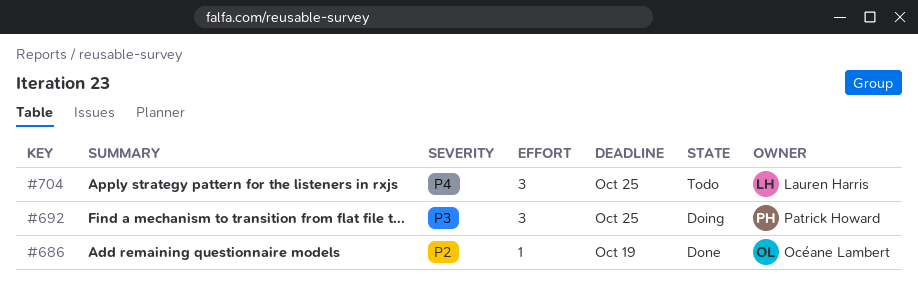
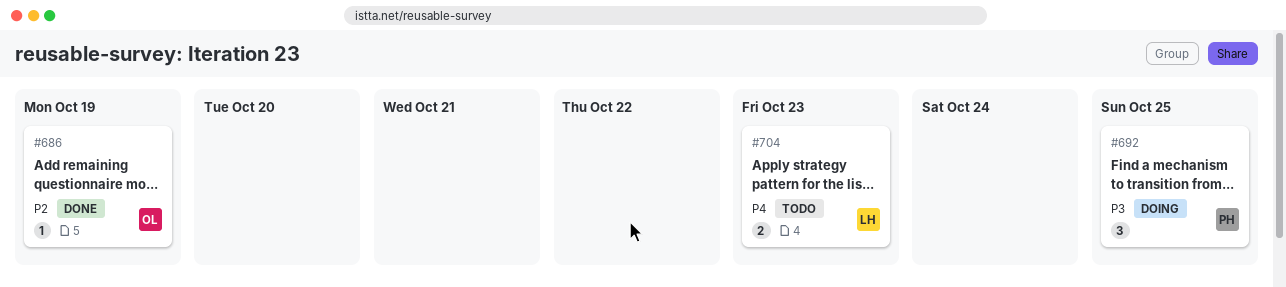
#704, estimate: 3 -> 2
#704, due: Oct 25 -> Oct 23

